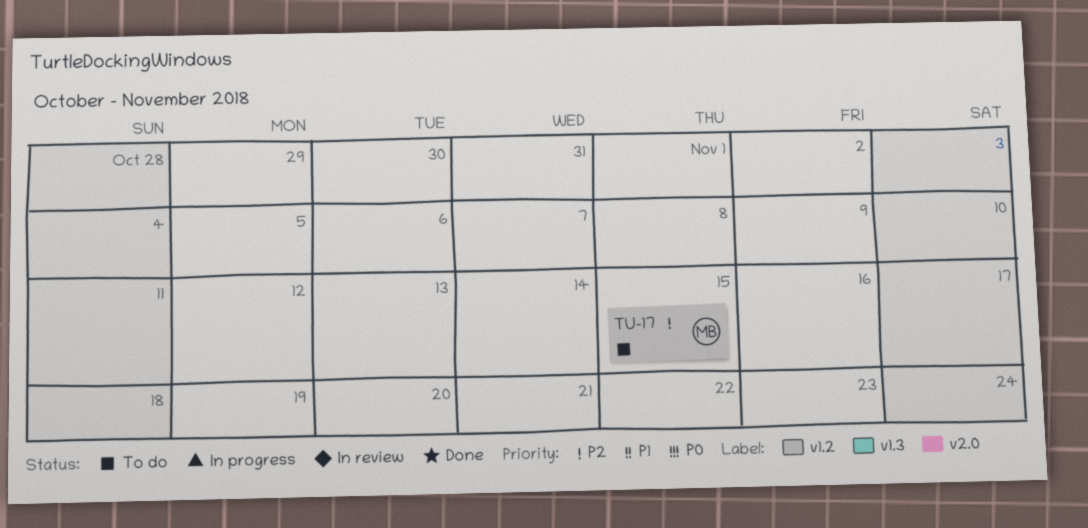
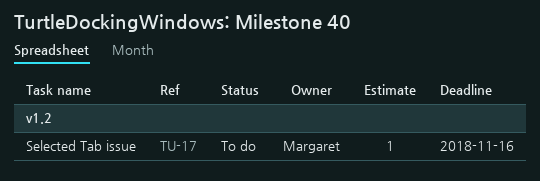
TU-17, due: Nov 15 -> Nov 16

